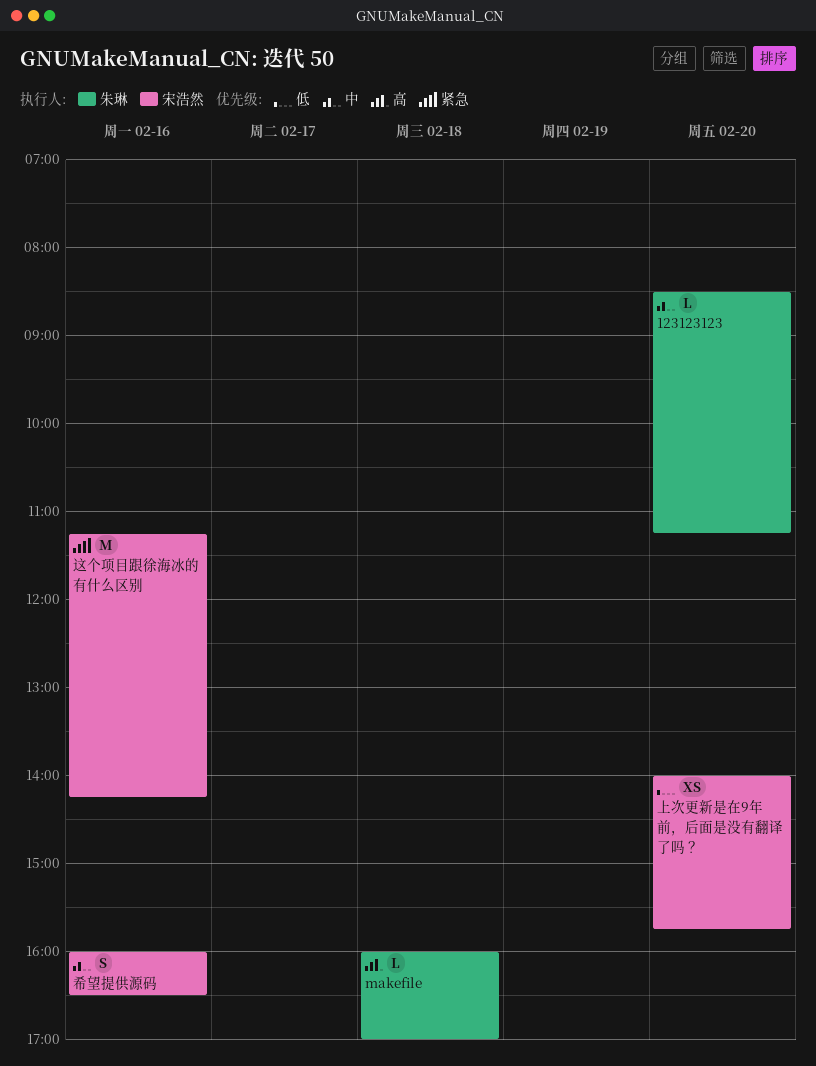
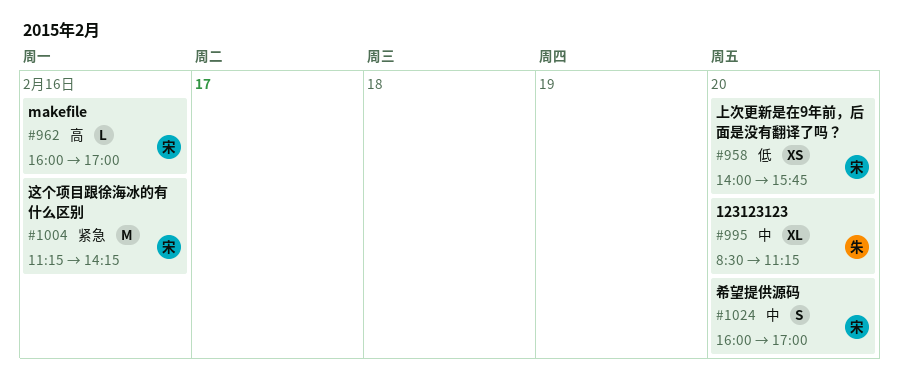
123123123, estimate: L -> XL
makefile, owner: 朱琳 -> 宋浩然
makefile, day: Feb 18 -> Feb 16
希望提供源码, day: Feb 16 -> Feb 20
希望提供源码, ends: 16:30 -> 17:00

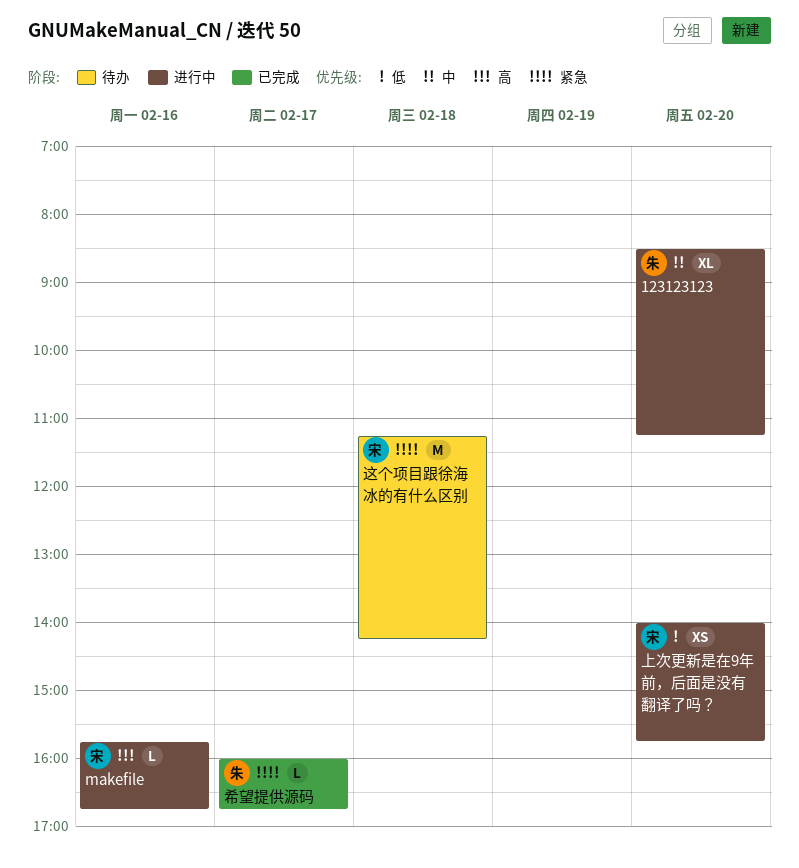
makefile, begins: 16:00 -> 15:45
makefile, ends: 17:00 -> 16:45
希望提供源码, owner: 宋 -> 朱
希望提供源码, priority: 中 -> 紧急
希望提供源码, estimate: S -> L
希望提供源码, day: Feb 20 -> Feb 17
希望提供源码, ends: 17:00 -> 16:45
这个项目跟徐海冰的有什么区别, day: Feb 16 -> Feb 18

